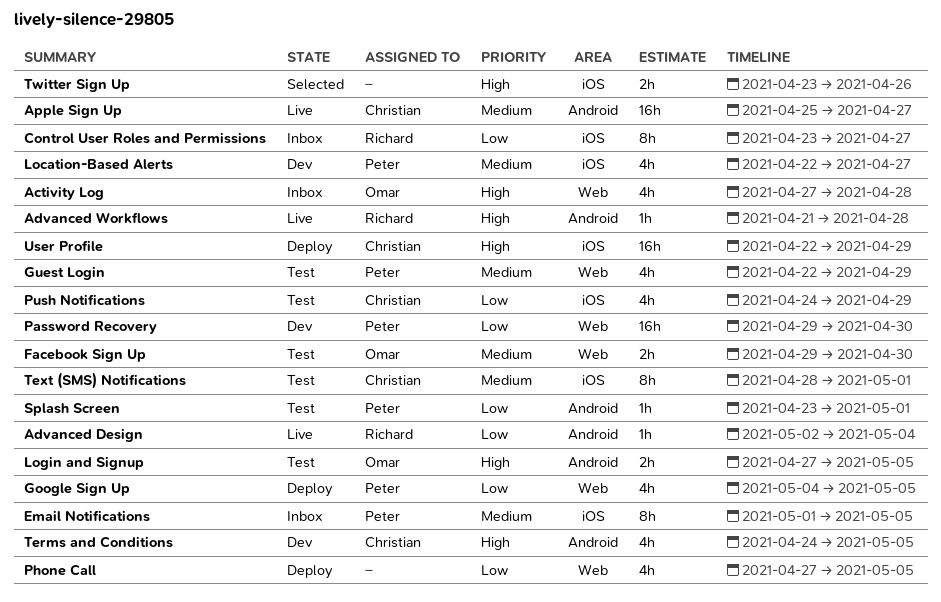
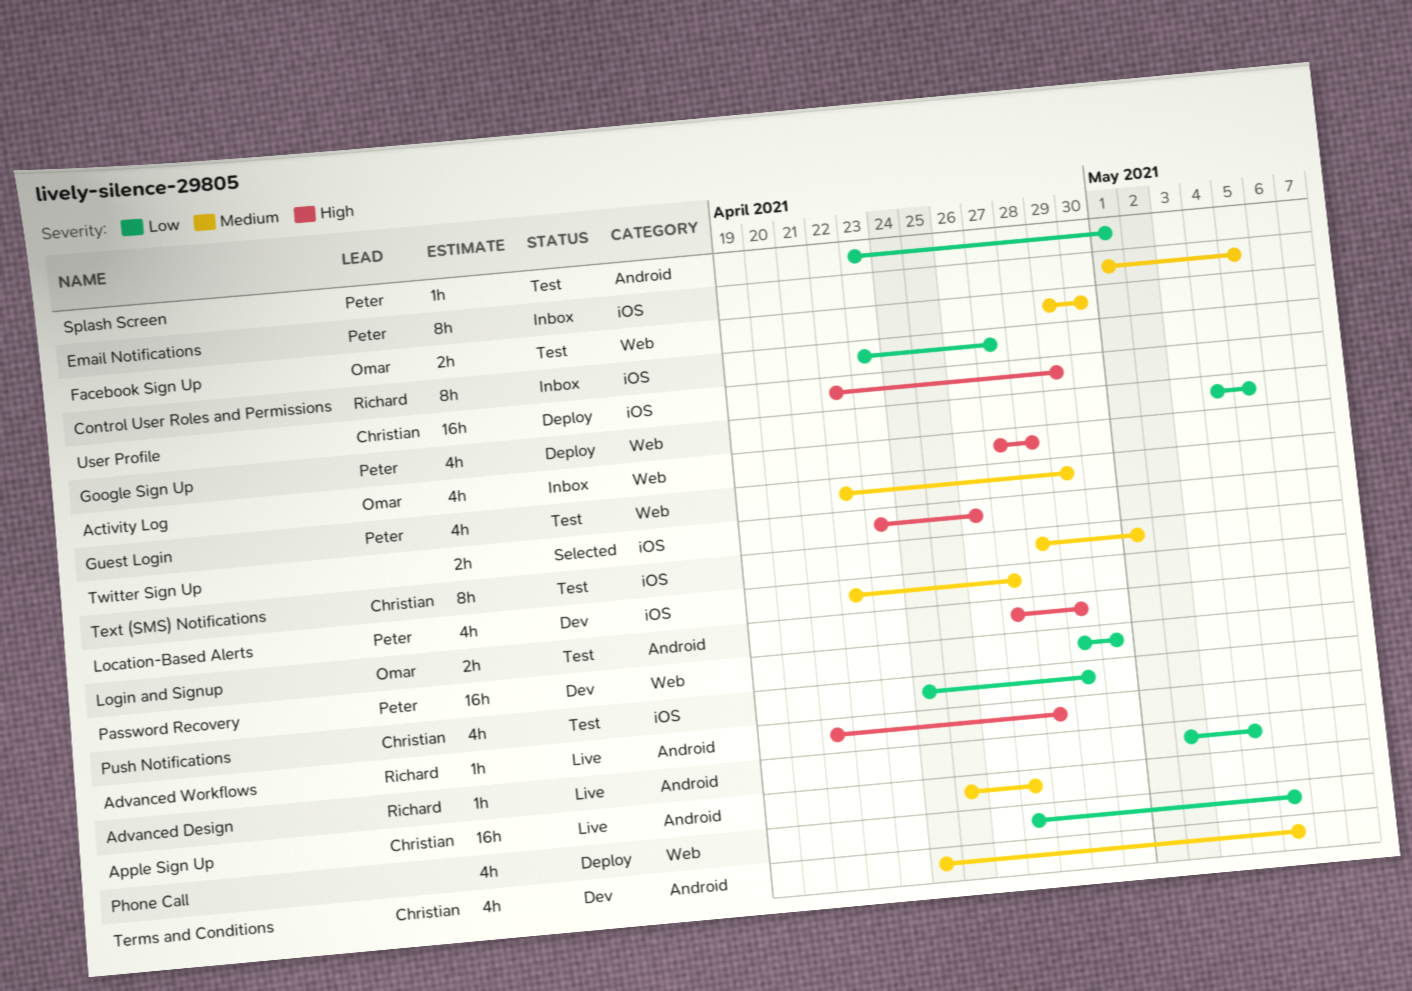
Login and Signup, due: May 5 -> Apr 29
Terms and Conditions, priority: High -> Medium

